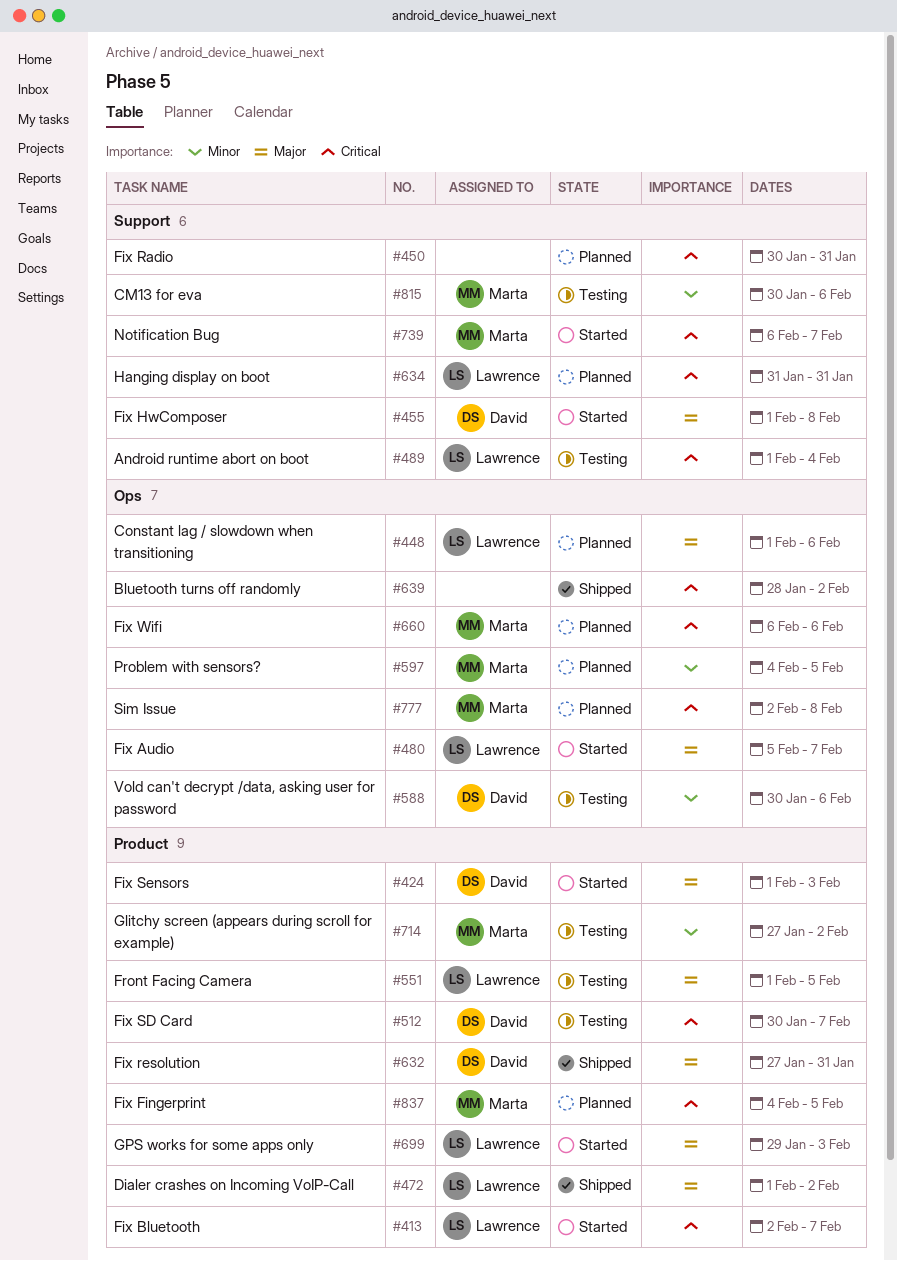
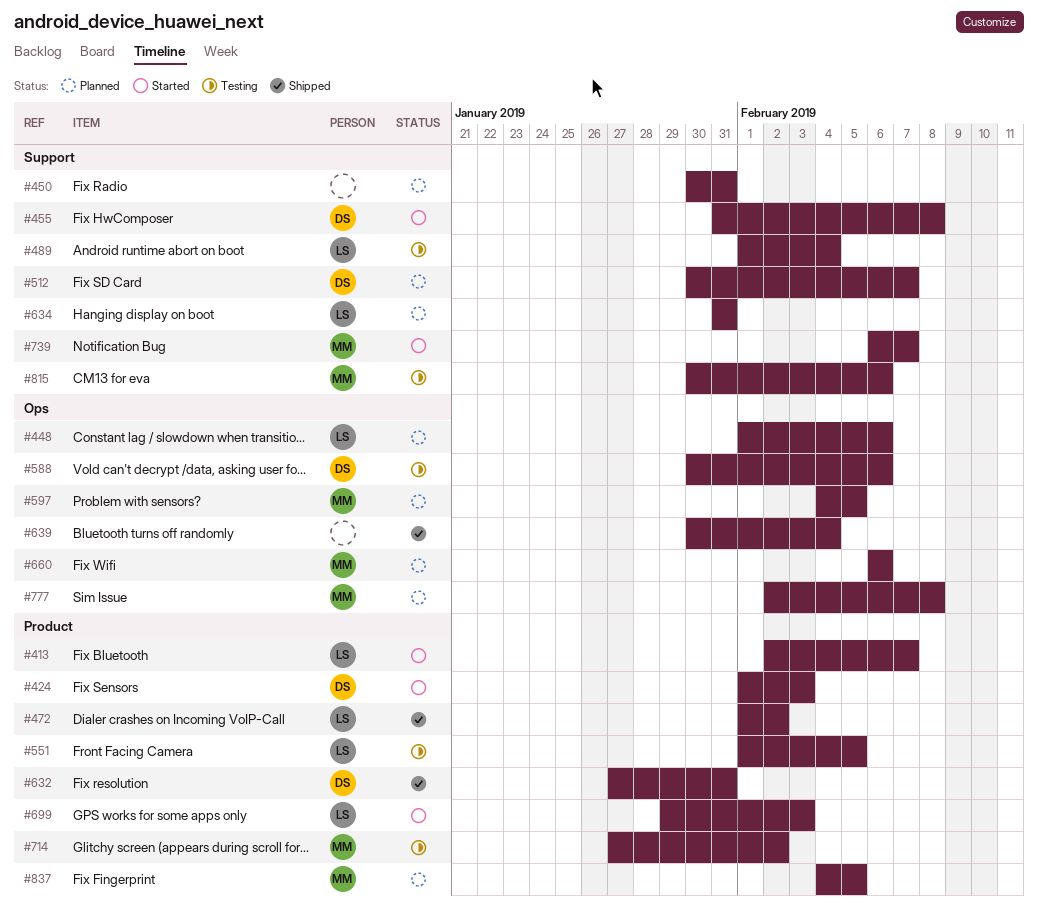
#455, start: Feb 1 -> Jan 31
#480: present -> none
#512, status: Testing -> Planned
#512, label: Product -> Support
#639, start: Jan 28 -> Jan 30
#639, due: Feb 2 -> Feb 4

